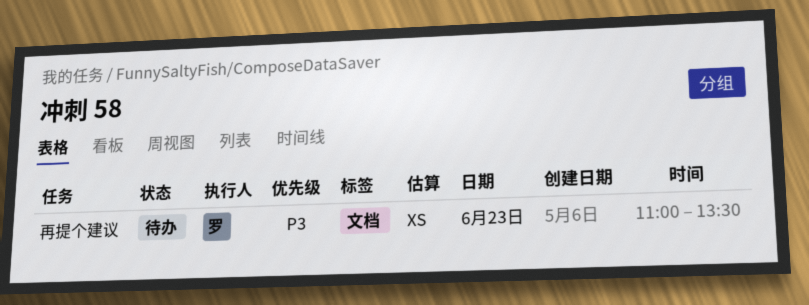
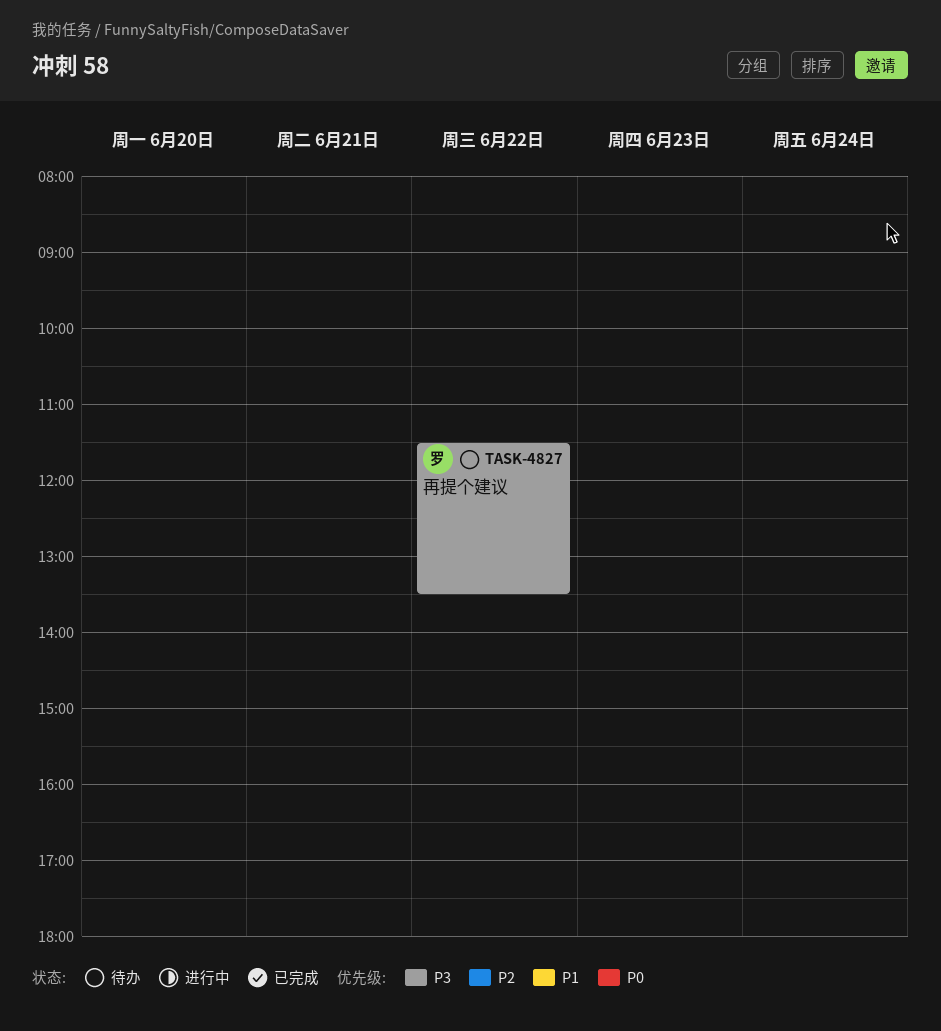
再提个建议, day: Jun 23 -> Jun 22
再提个建议, begins: 11:00 -> 11:30

